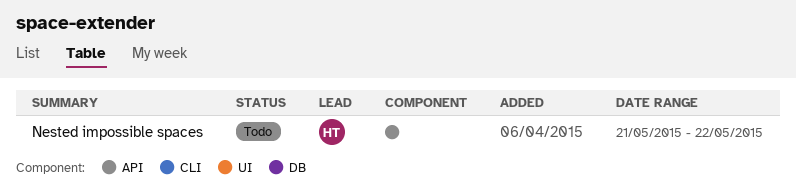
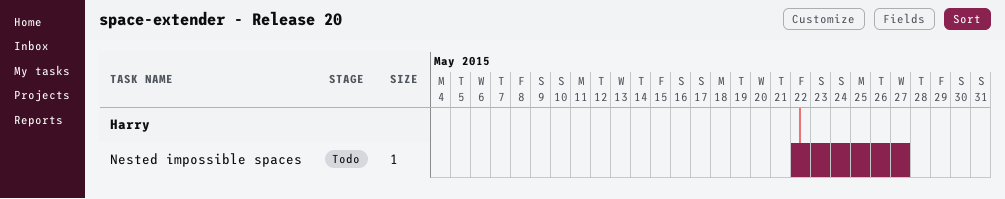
Nested impossible spaces, start: May 21 -> May 22
Nested impossible spaces, due: May 22 -> May 27

